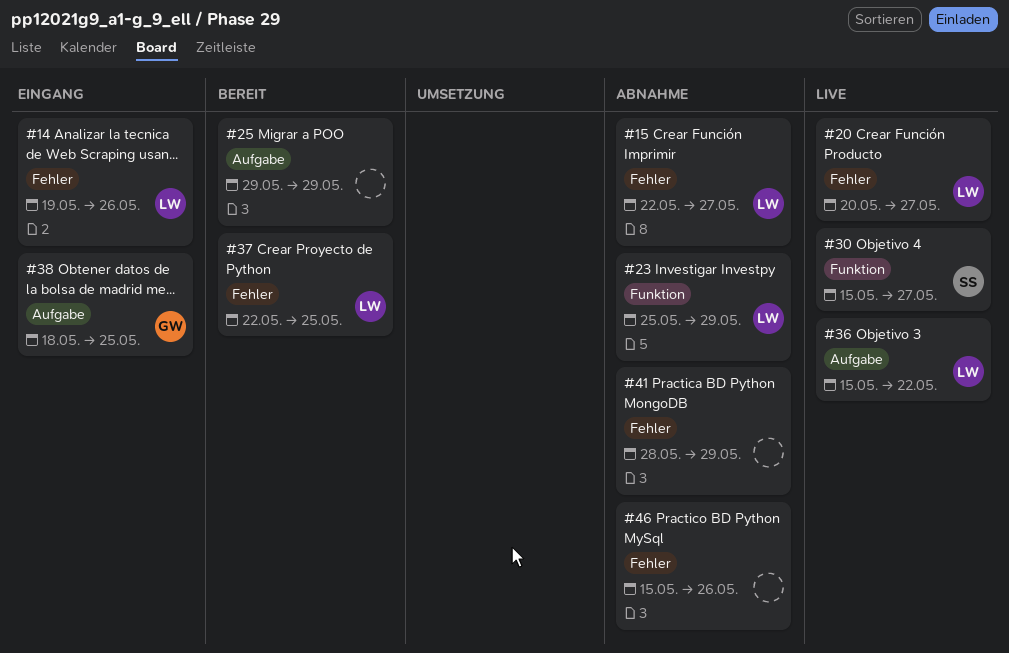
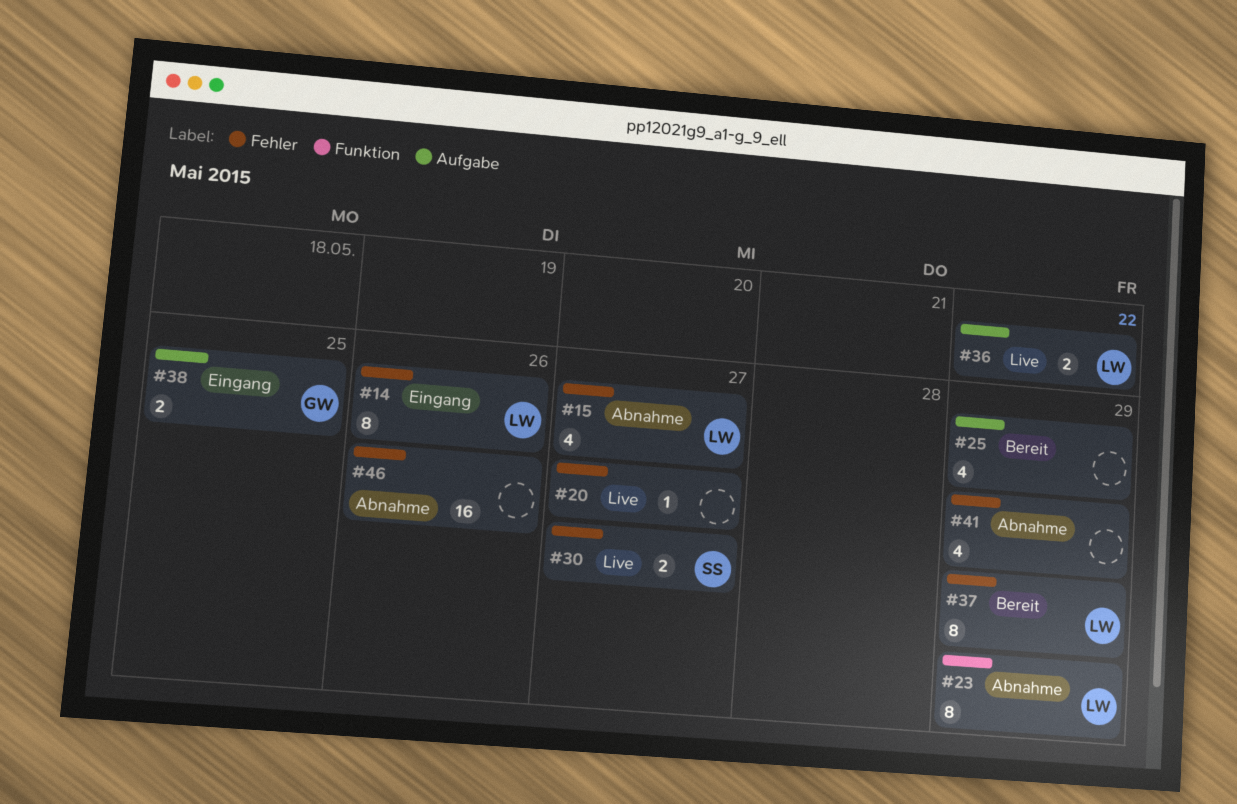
#20, owner: LW -> none
#30, label: Funktion -> Fehler
#37, due: May 25 -> May 29

